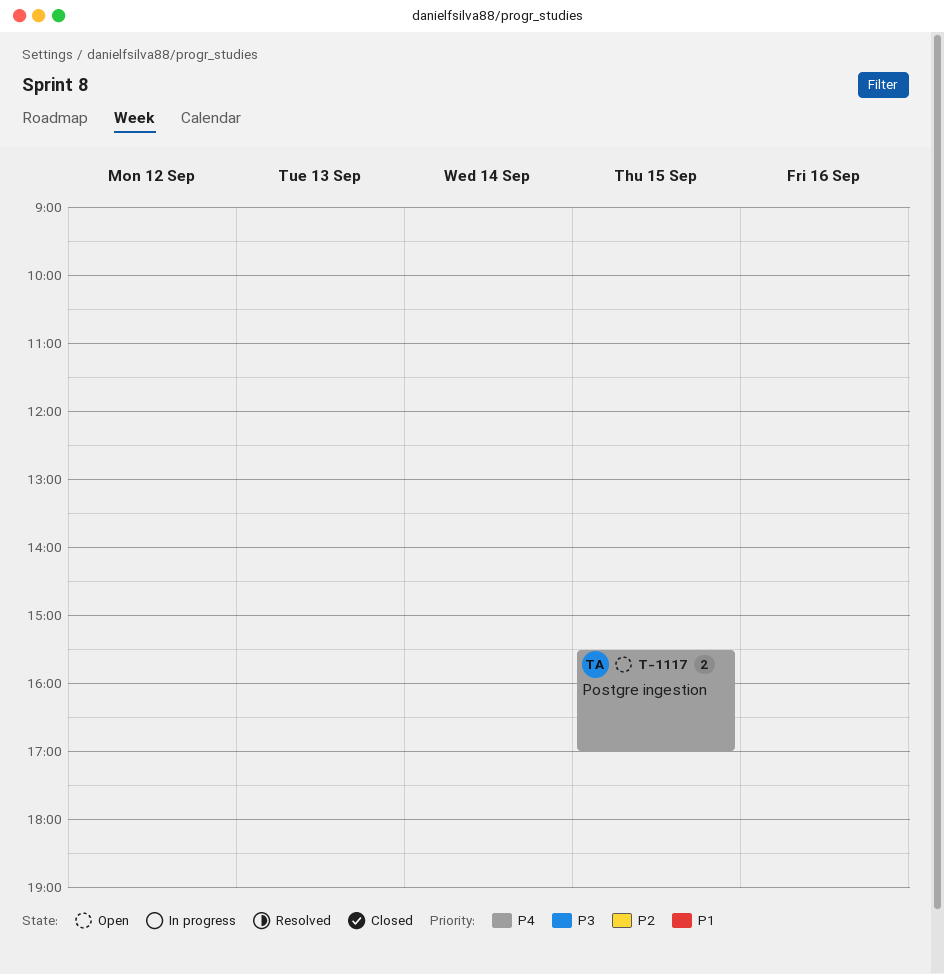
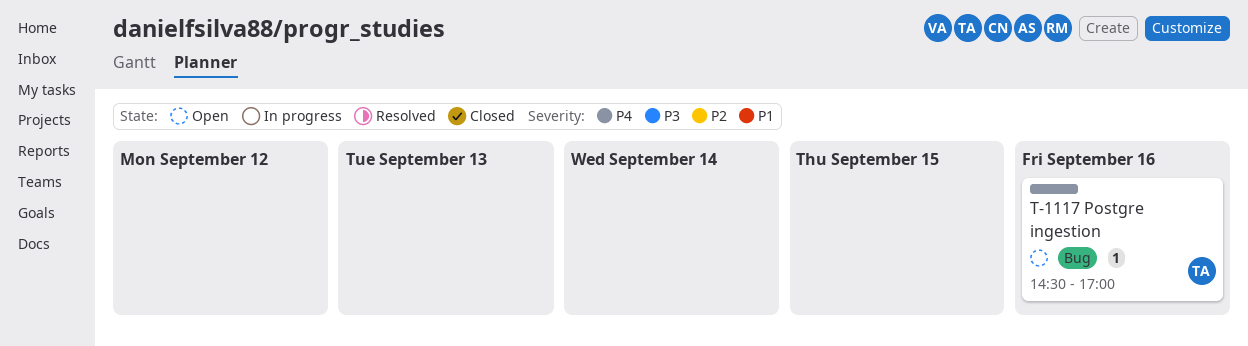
T-1117, estimate: 2 -> 1
T-1117, day: Sep 15 -> Sep 16
T-1117, begins: 15:30 -> 14:30

